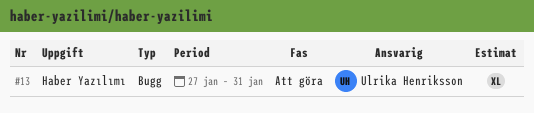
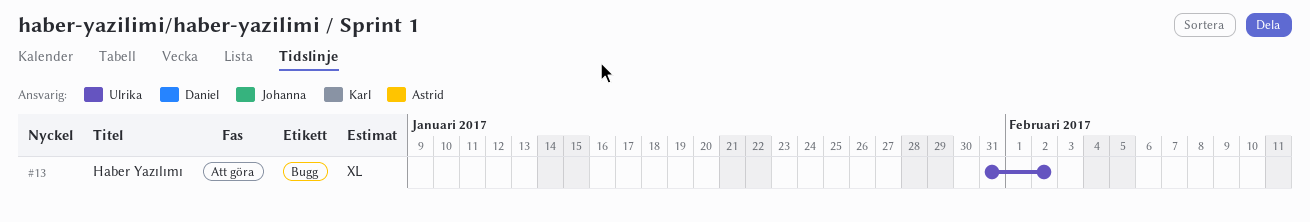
#13, start: Jan 27 -> Jan 31
#13, due: Jan 31 -> Feb 2

